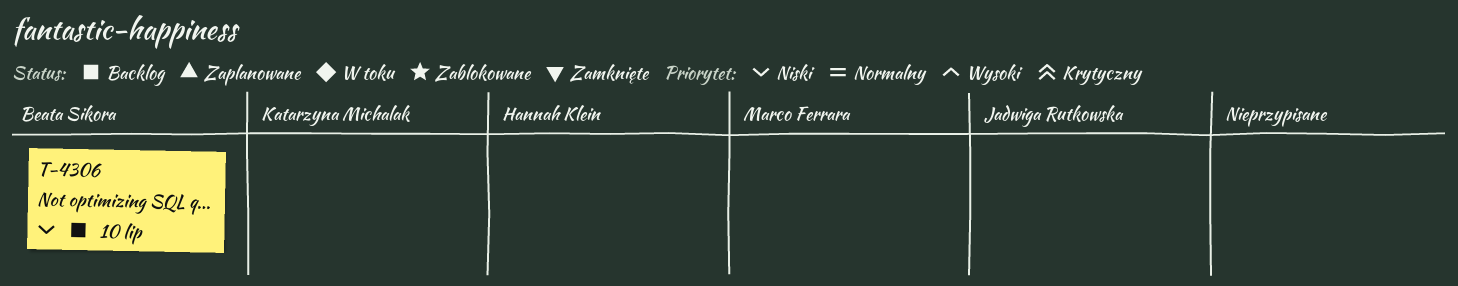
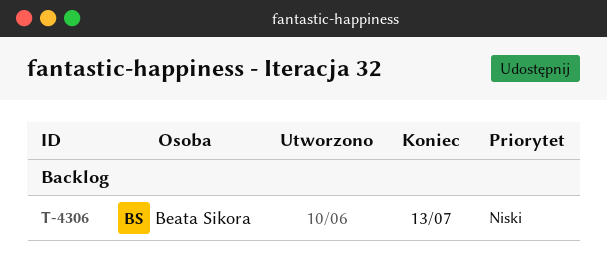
T-4306, due: Jul 10 -> Jul 13

